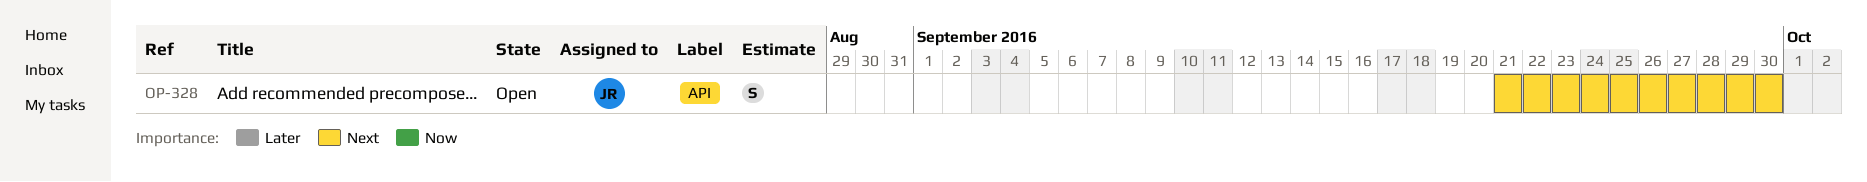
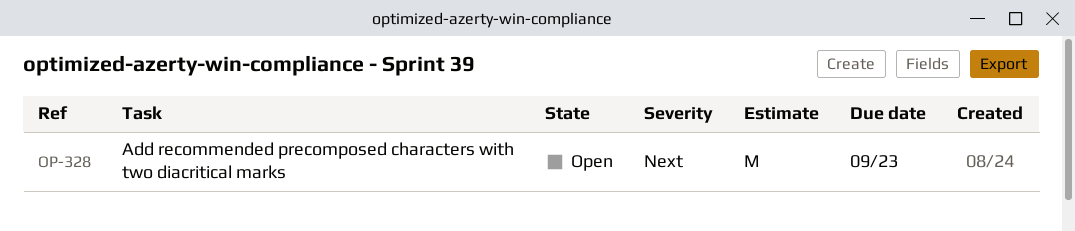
OP-328, estimate: S -> M
OP-328, due: Sep 30 -> Sep 23

